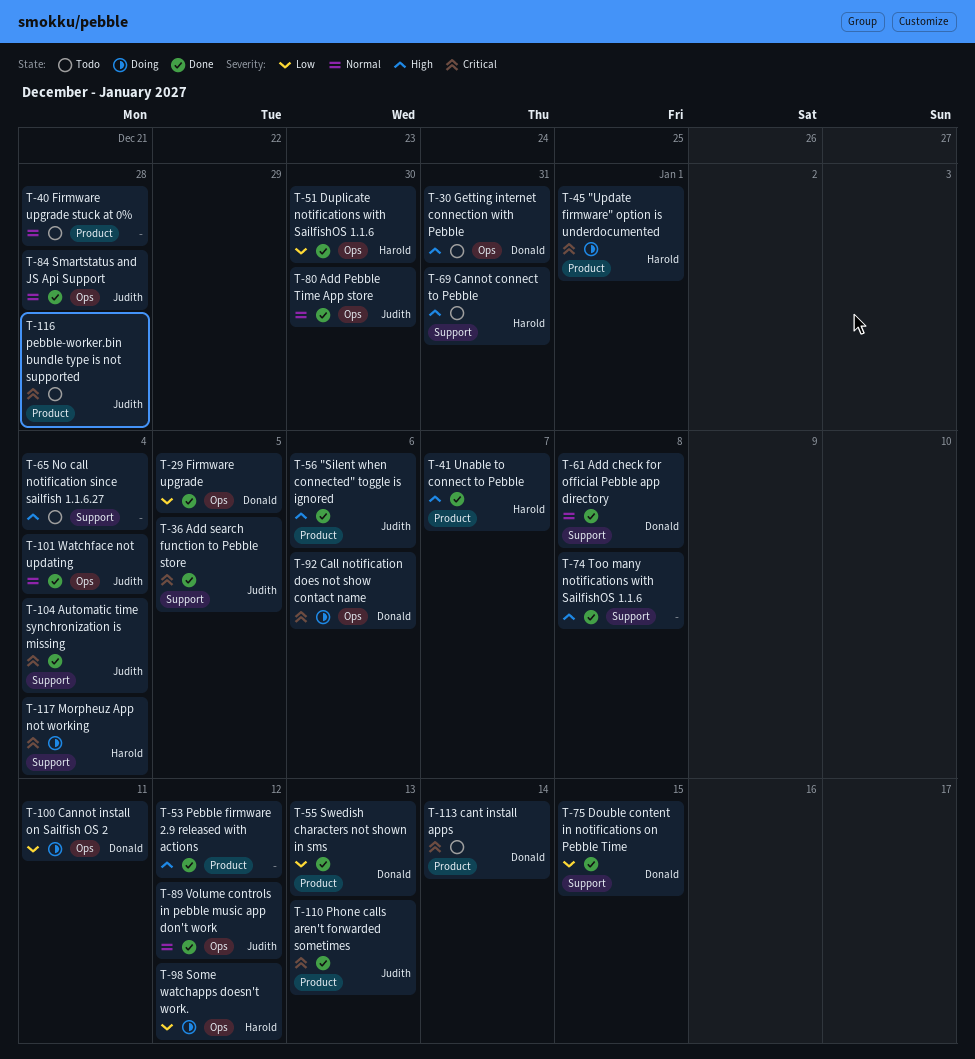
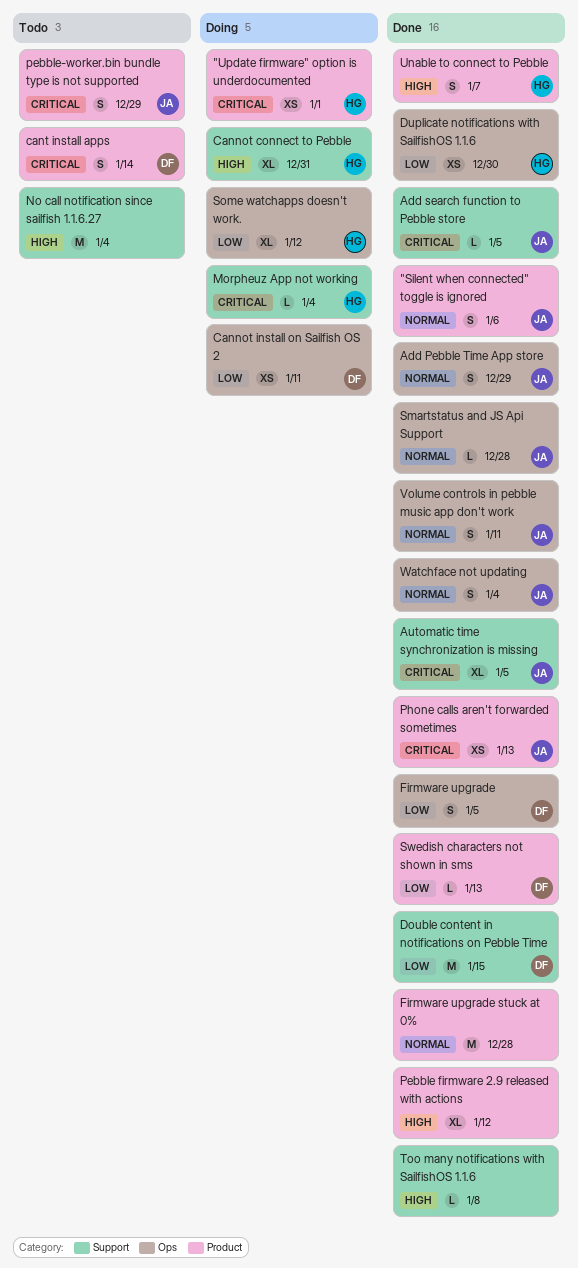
"Silent when connected" toggle is ignored, priority: High -> Normal
Add check for official Pebble app directory: present -> none
Add Pebble Time App store, due: Dec 30 -> Dec 29
Automatic time synchronization is missing, due: Jan 4 -> Jan 5
Call notification does not show contact name: present -> none
Cannot connect to Pebble, status: Todo -> Doing
Firmware upgrade stuck at 0%, status: Todo -> Done
Getting internet connection with Pebble: present -> none
pebble-worker.bin bundle type is not supported, due: Dec 28 -> Dec 29
Volume controls in pebble music app don't work, due: Jan 12 -> Jan 11

